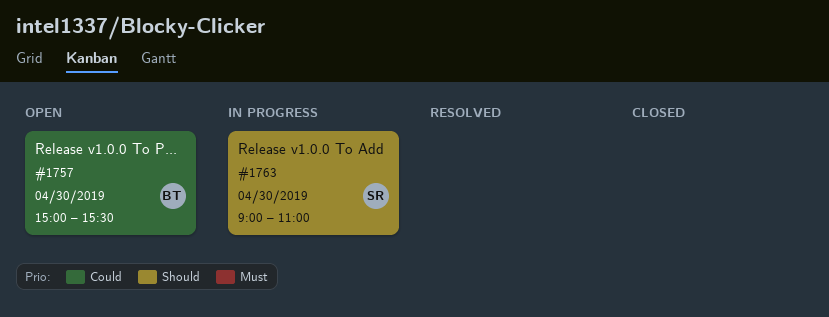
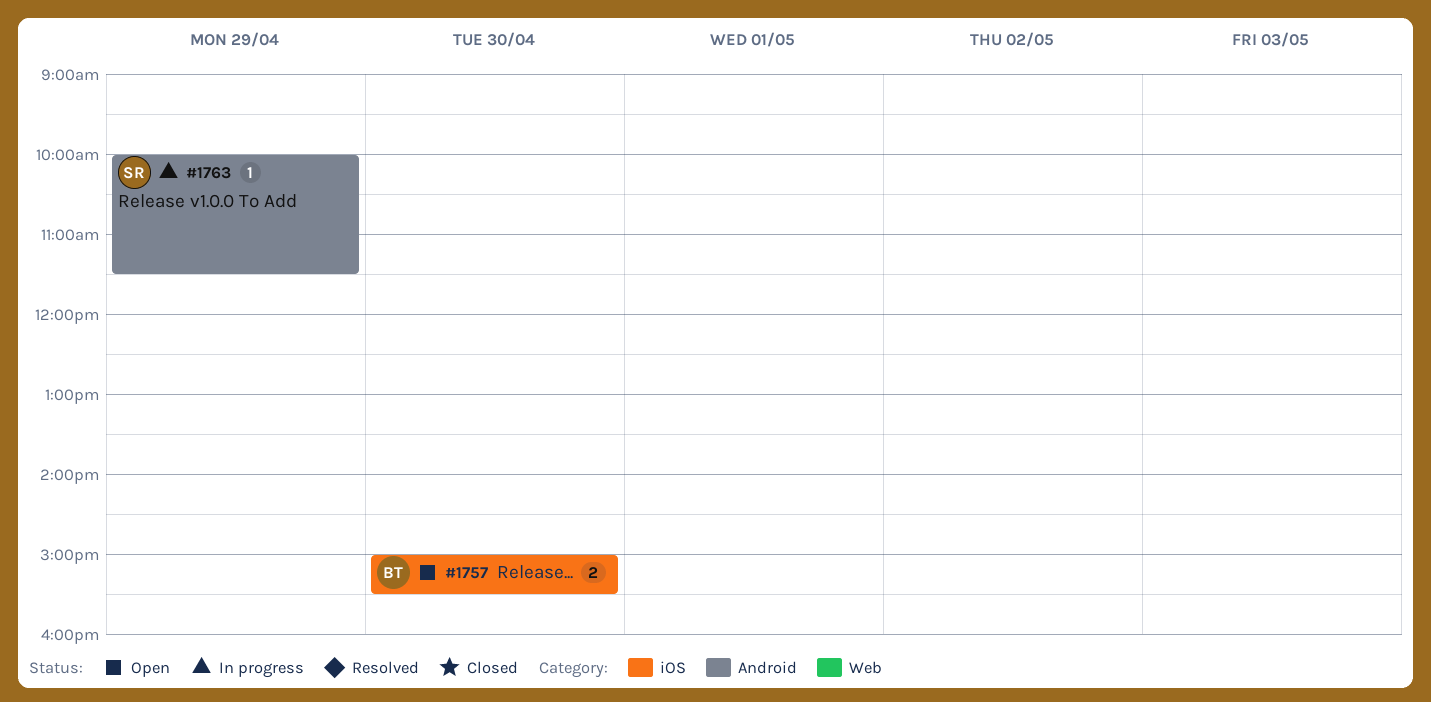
#1763, day: Apr 30 -> Apr 29
#1763, begins: 09:00 -> 10:00
#1763, ends: 11:00 -> 11:30

